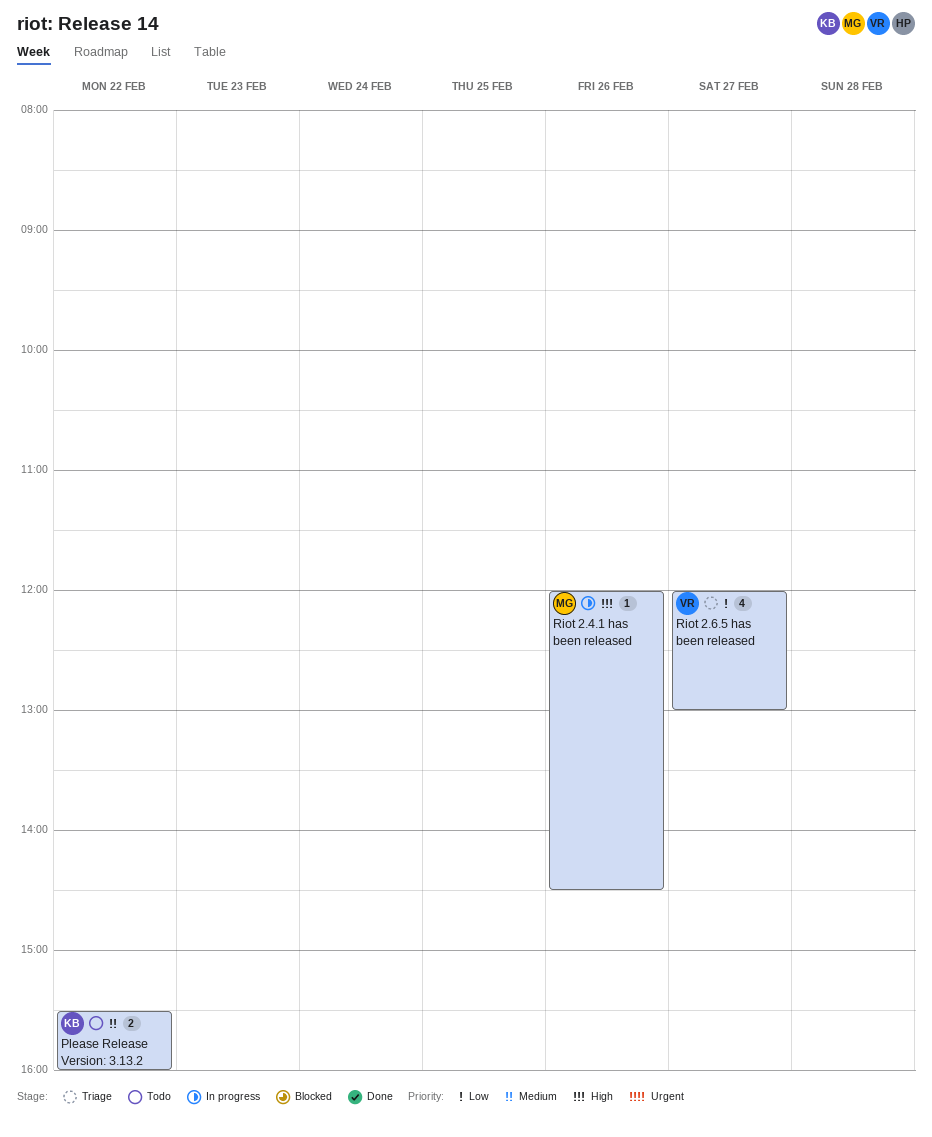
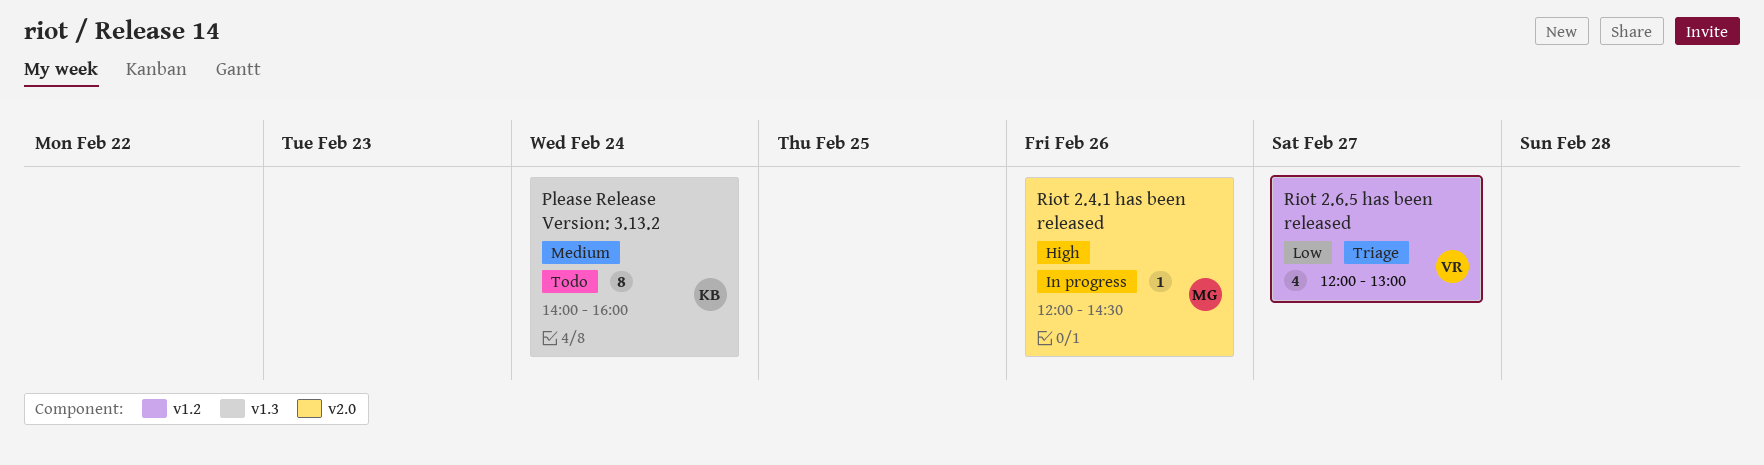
Please Release Version: 3.13.2, estimate: 2 -> 8
Please Release Version: 3.13.2, day: Feb 22 -> Feb 24
Please Release Version: 3.13.2, begins: 15:30 -> 14:00

